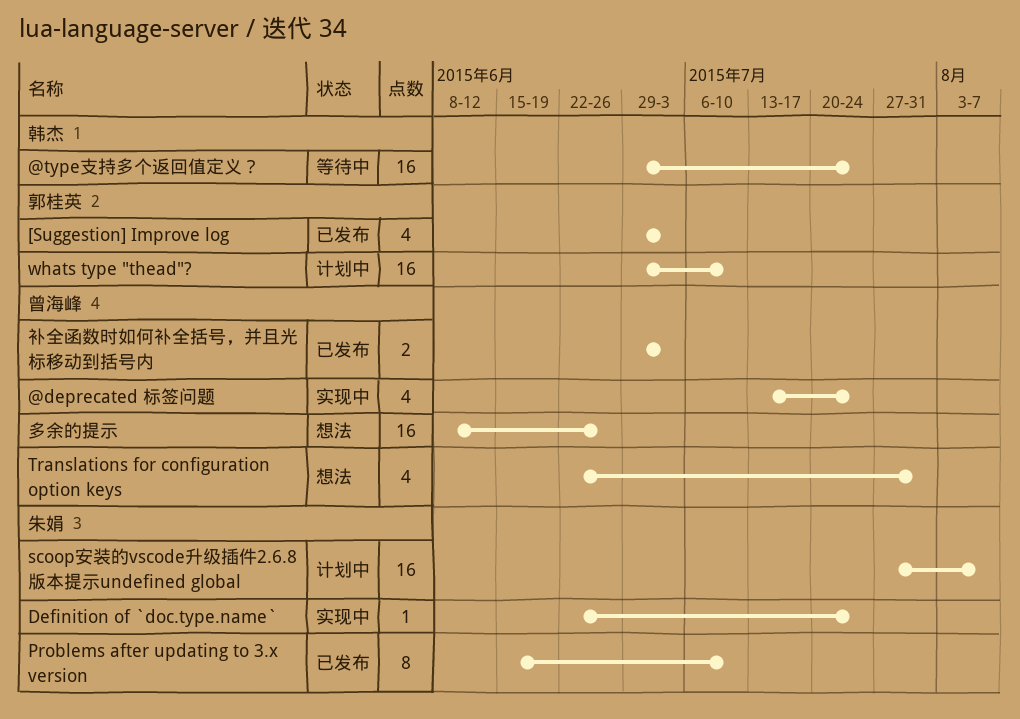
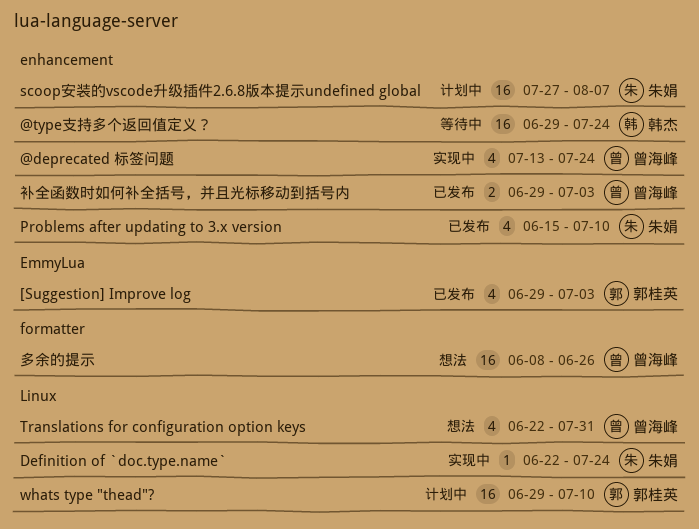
Problems after updating to 3.x version, estimate: 8 -> 4

